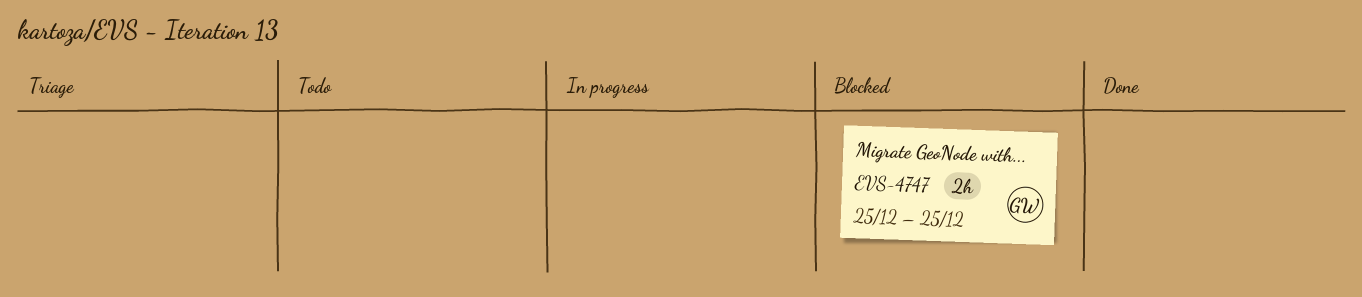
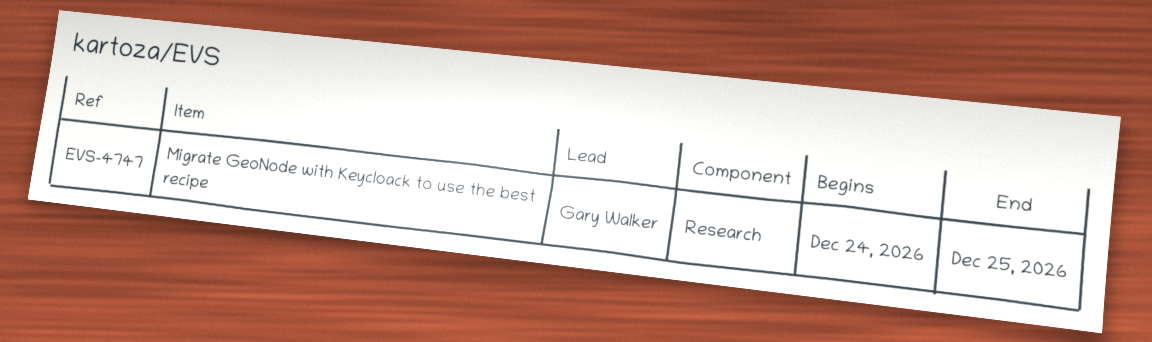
EVS-4747, start: Dec 25 -> Dec 24

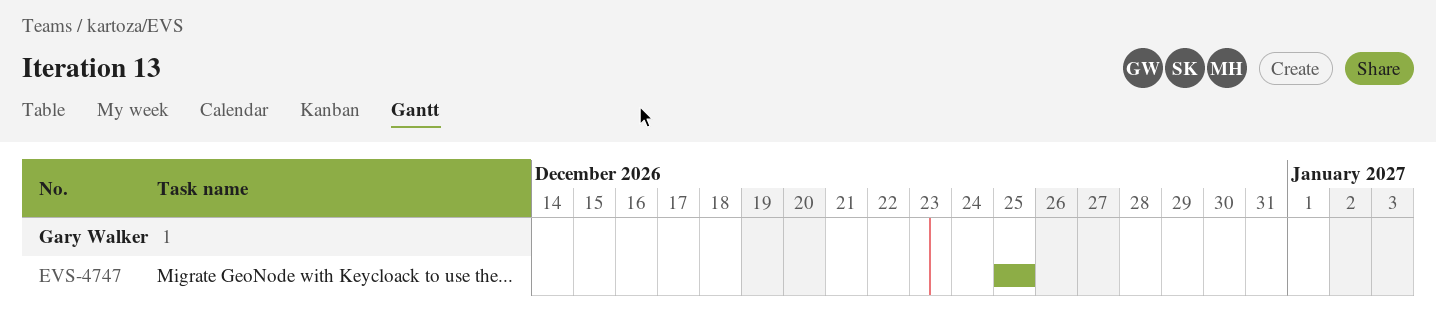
EVS-4747, start: Dec 24 -> Dec 25

